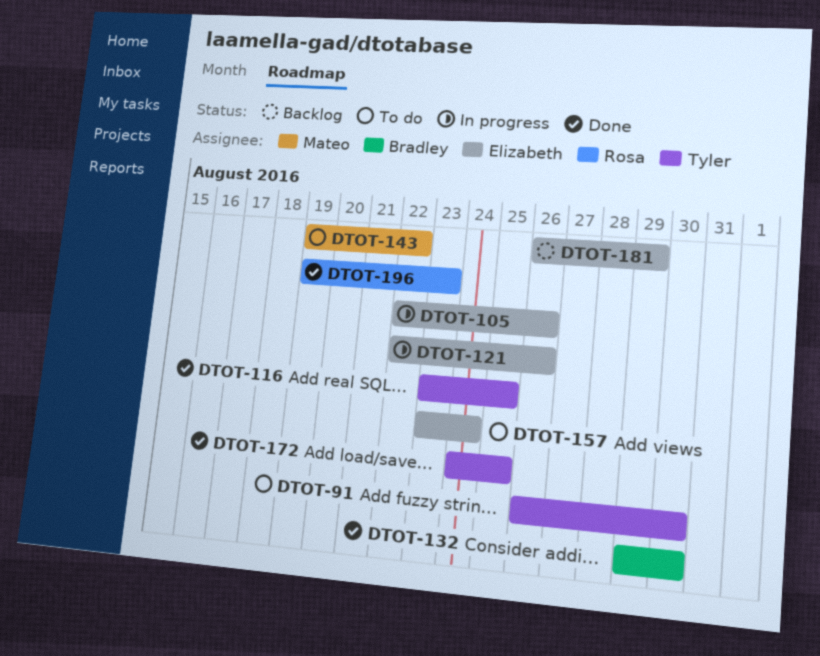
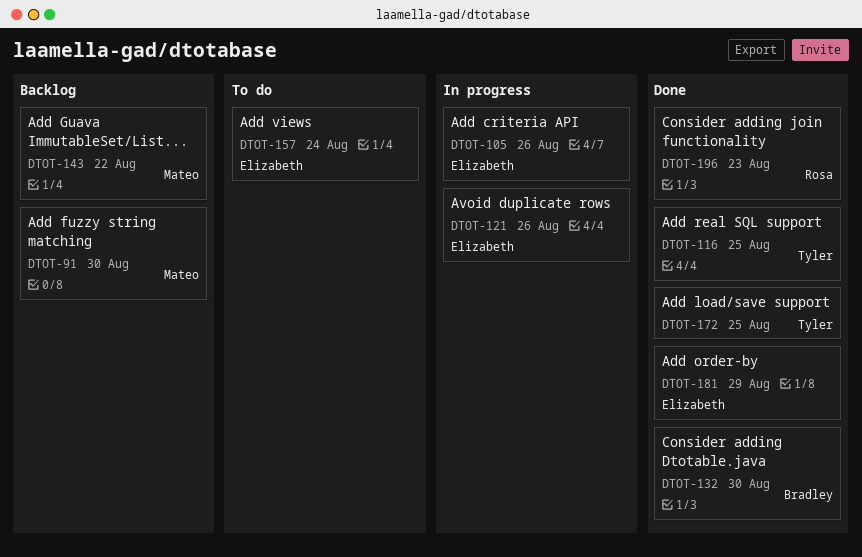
DTOT-91, status: To do -> Backlog
DTOT-91, owner: Tyler -> Mateo
DTOT-143, status: To do -> Backlog
DTOT-181, status: Backlog -> Done

